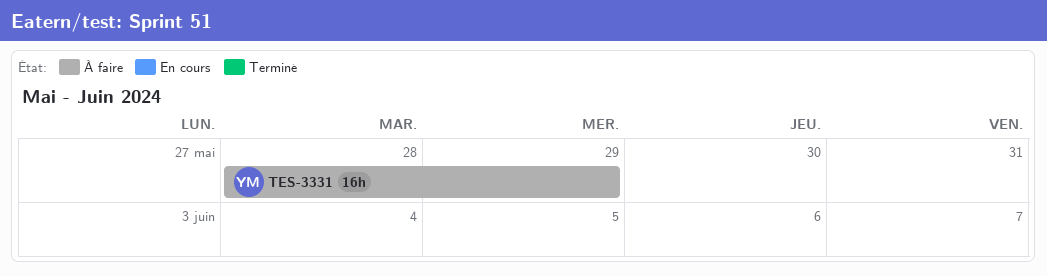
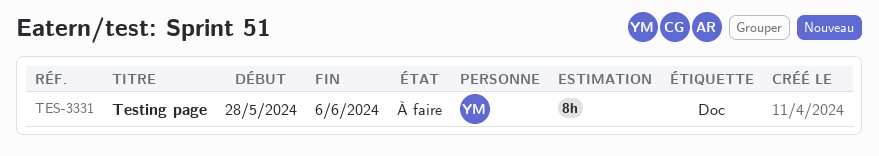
TES-3331, estimate: 16h -> 8h
TES-3331, due: May 29 -> Jun 6

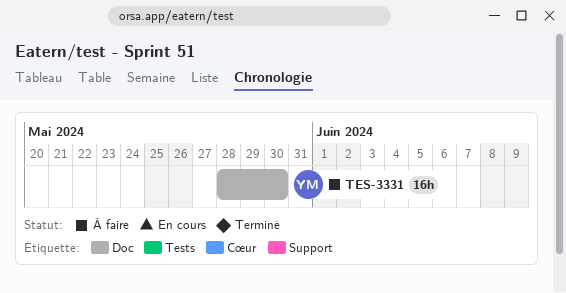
TES-3331, estimate: 8h -> 16h
TES-3331, due: Jun 6 -> May 30

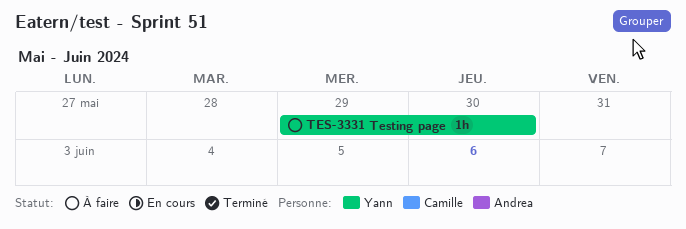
TES-3331, estimate: 16h -> 1h
TES-3331, start: May 28 -> May 29

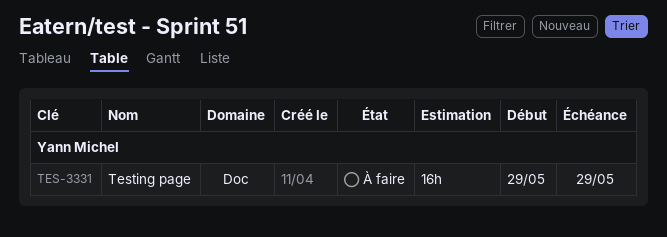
TES-3331, estimate: 1h -> 16h
TES-3331, due: May 30 -> May 29

